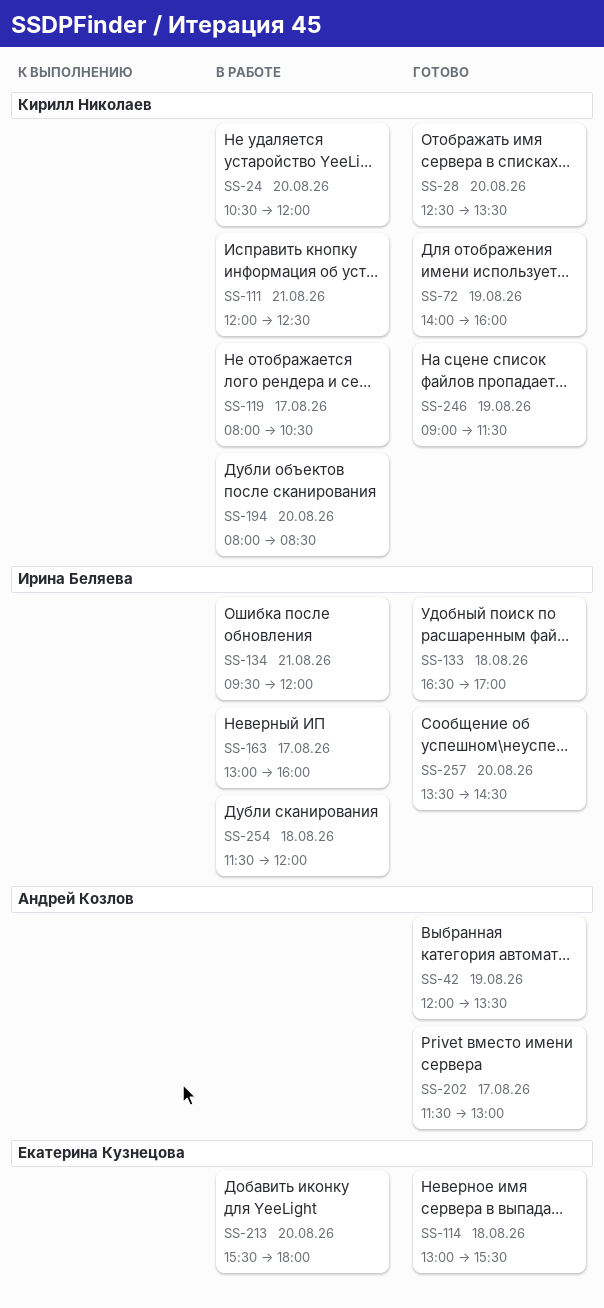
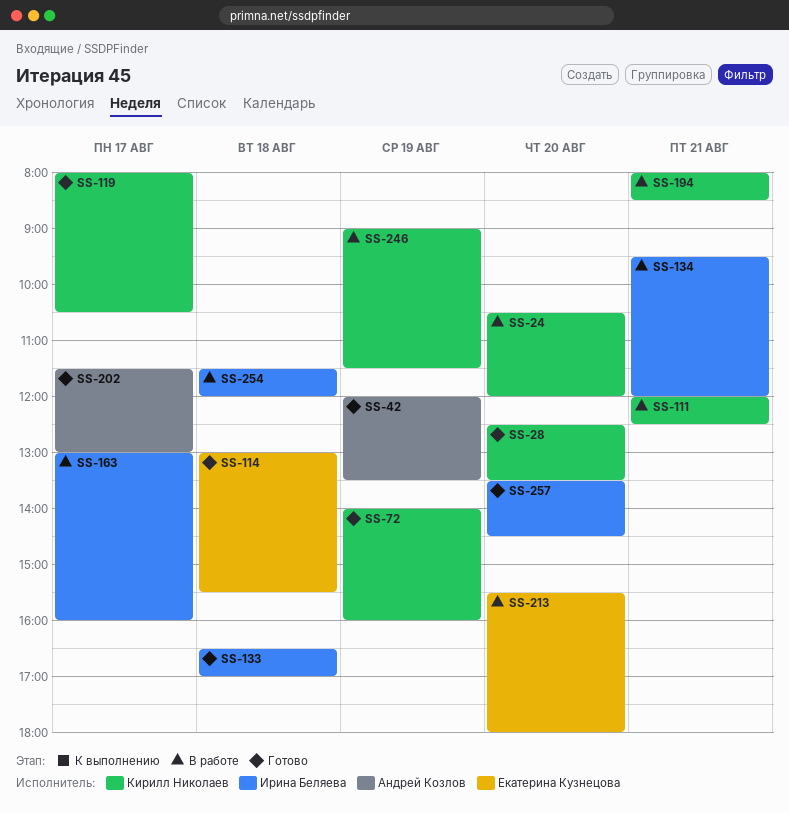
SS-119, status: В работе -> Готово
SS-194, day: Aug 20 -> Aug 21
SS-246, status: Готово -> В работе

